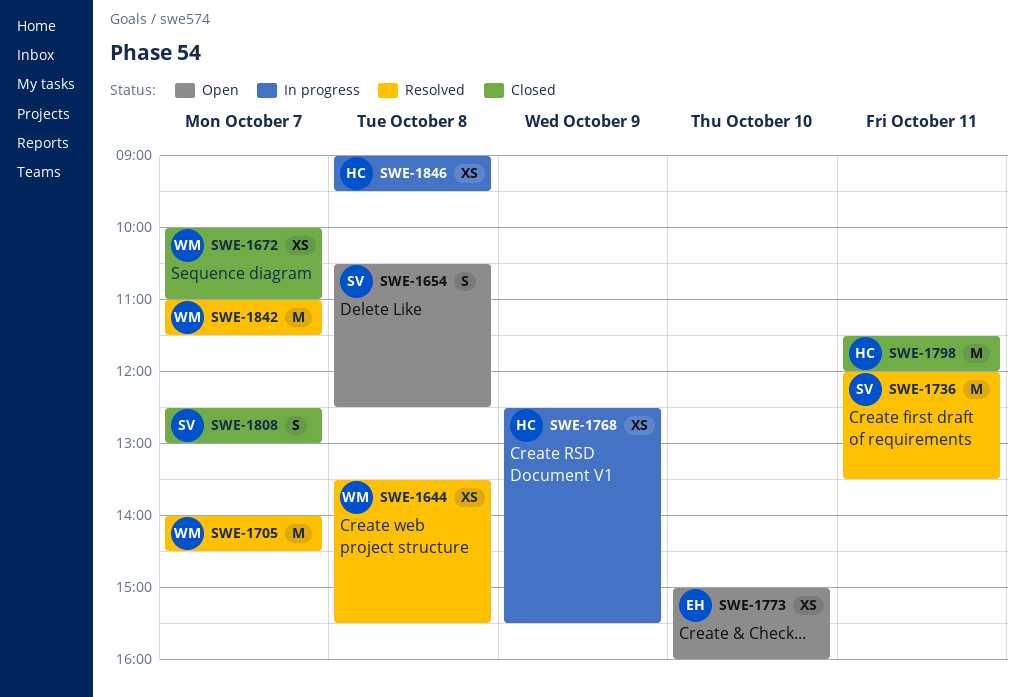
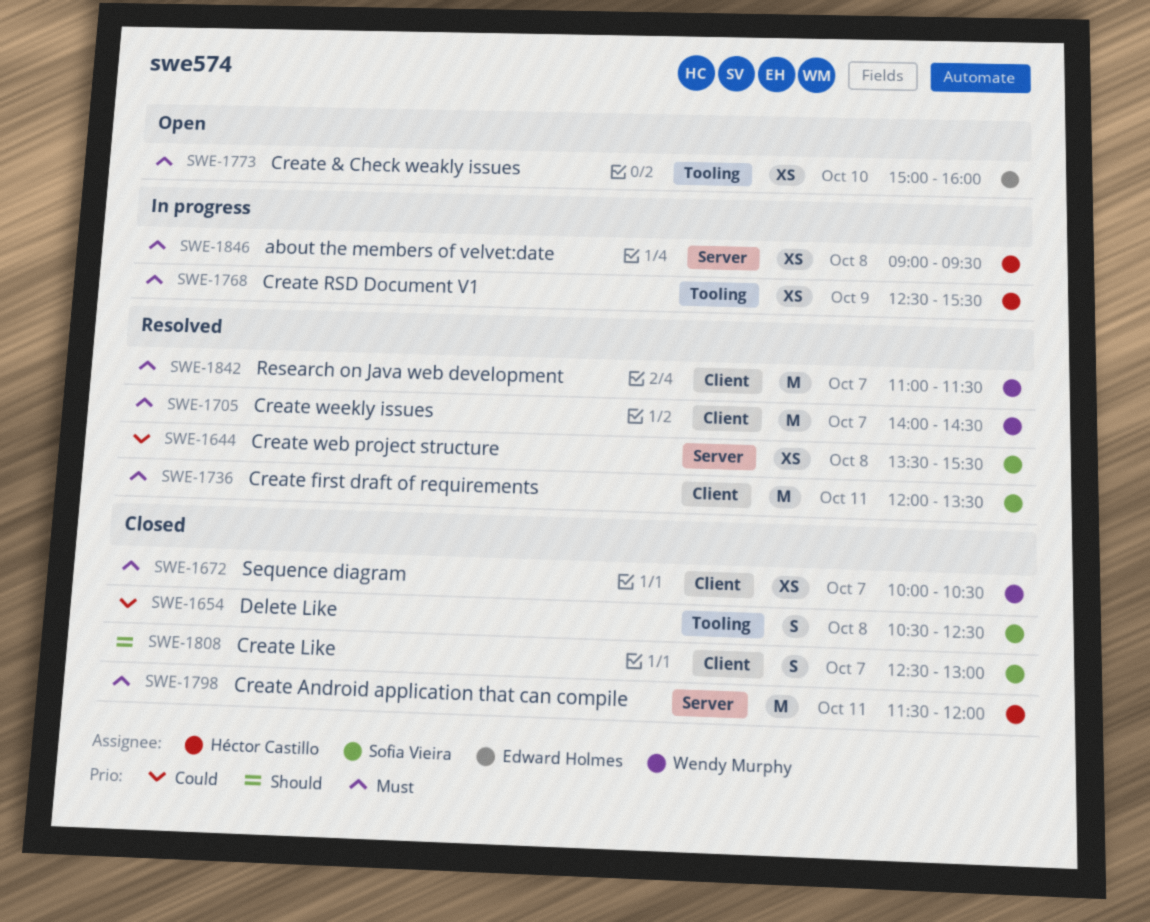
SWE-1644, owner: Wendy Murphy -> Sofia Vieira
SWE-1654, status: Open -> Closed
SWE-1672, ends: 11:00 -> 10:30

